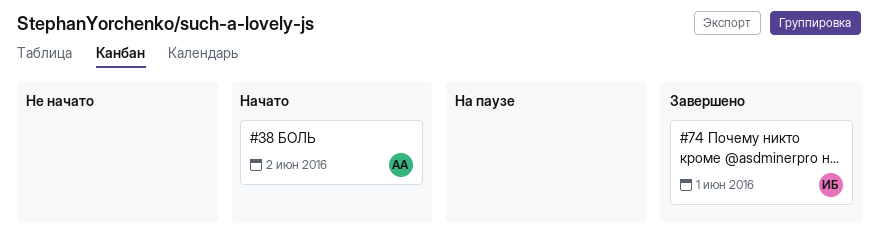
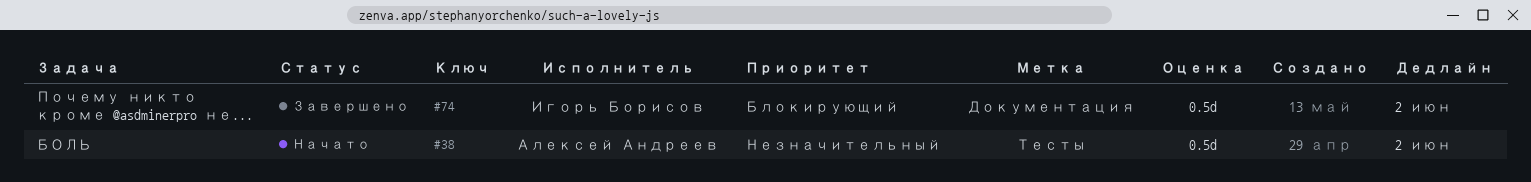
#74, due: Jun 1 -> Jun 2

